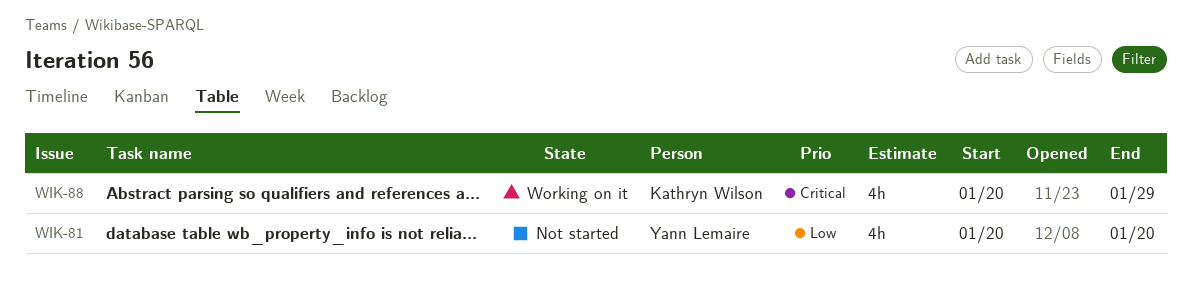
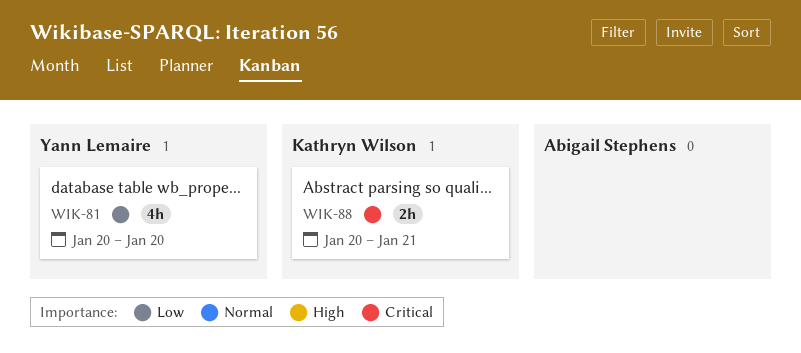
WIK-88, estimate: 4h -> 2h
WIK-88, due: Jan 29 -> Jan 21

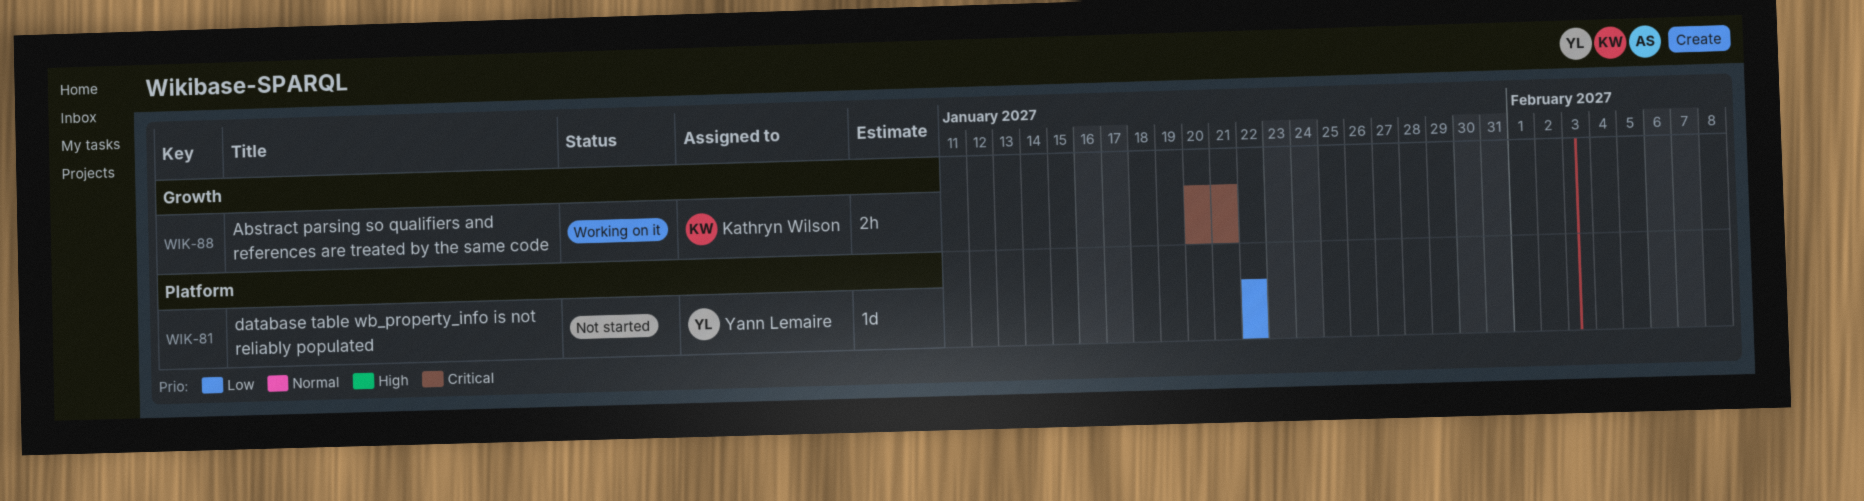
WIK-81, estimate: 4h -> 1d
WIK-81, start: Jan 20 -> Jan 22
WIK-81, due: Jan 20 -> Jan 22

